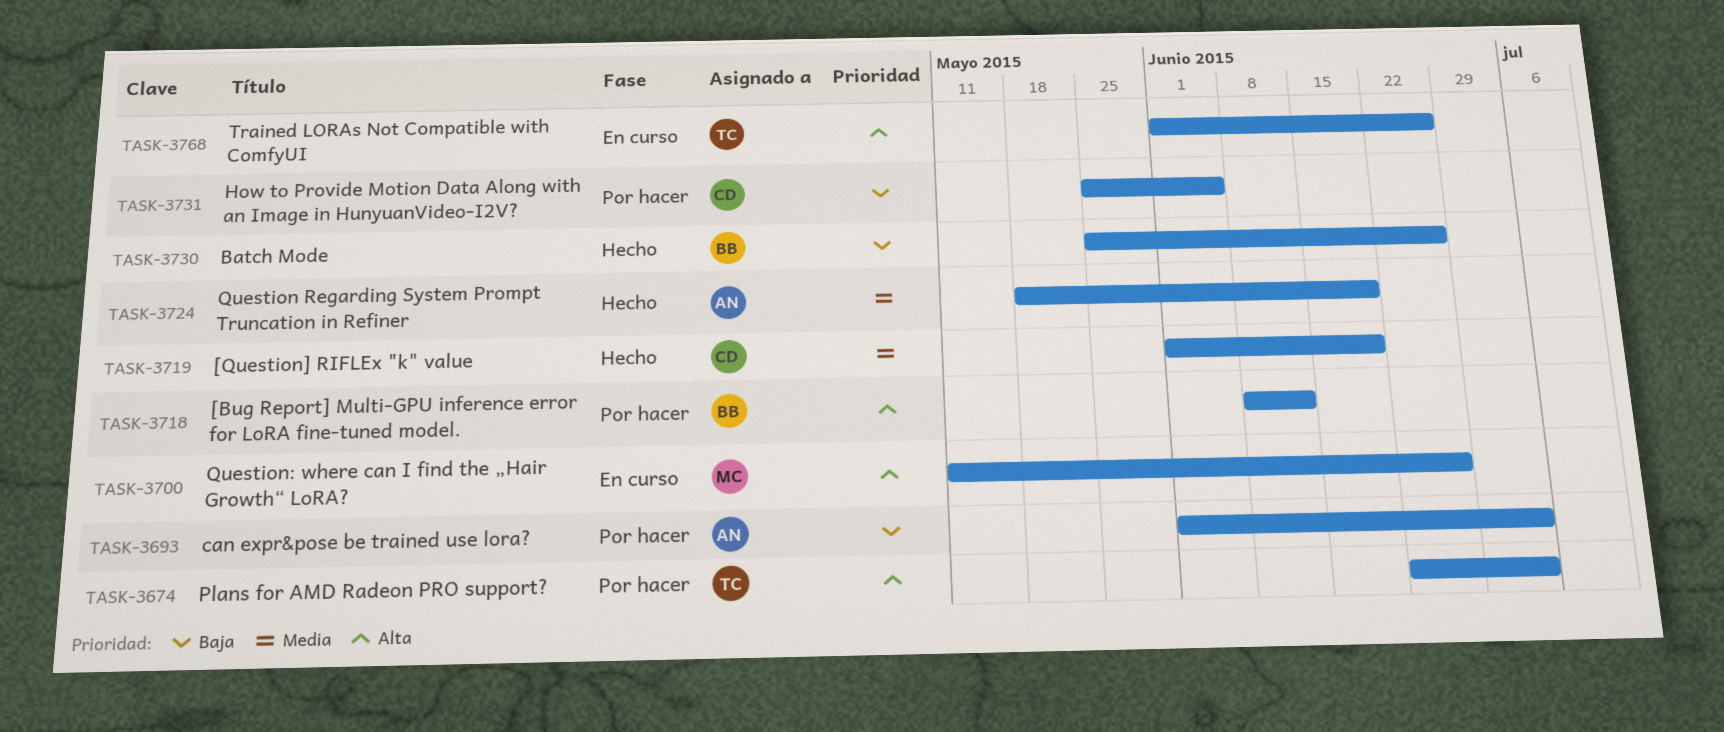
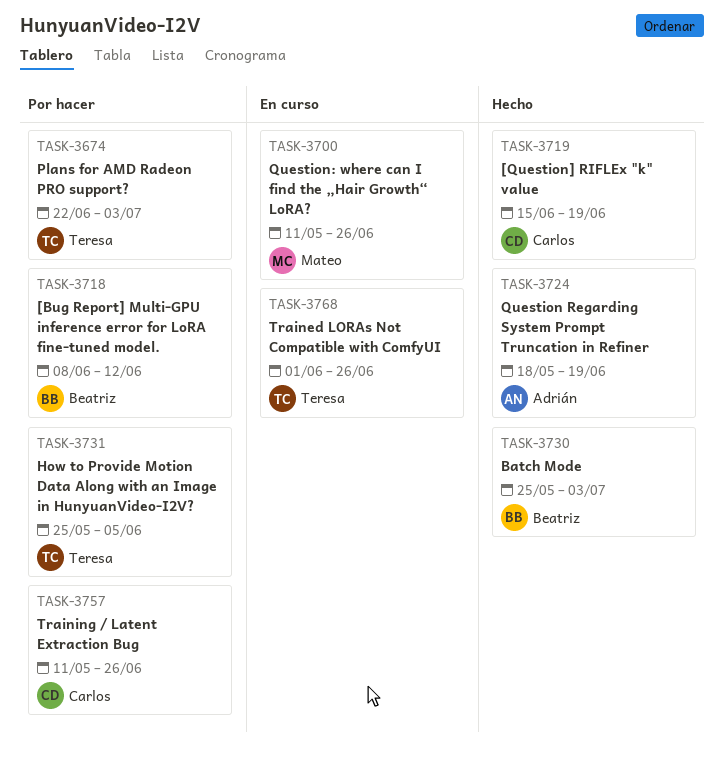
TASK-3693: present -> none
TASK-3719, start: Jun 1 -> Jun 15
TASK-3730, due: Jun 26 -> Jul 3
TASK-3731, owner: Carlos -> Teresa
TASK-3757: none -> present

